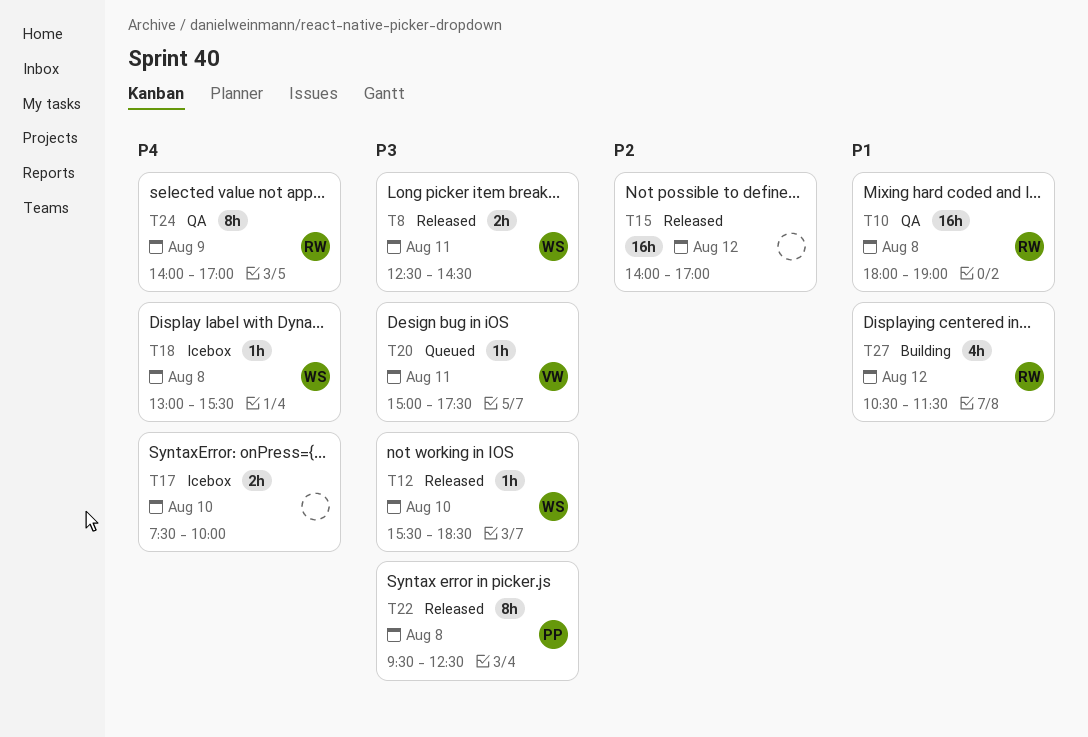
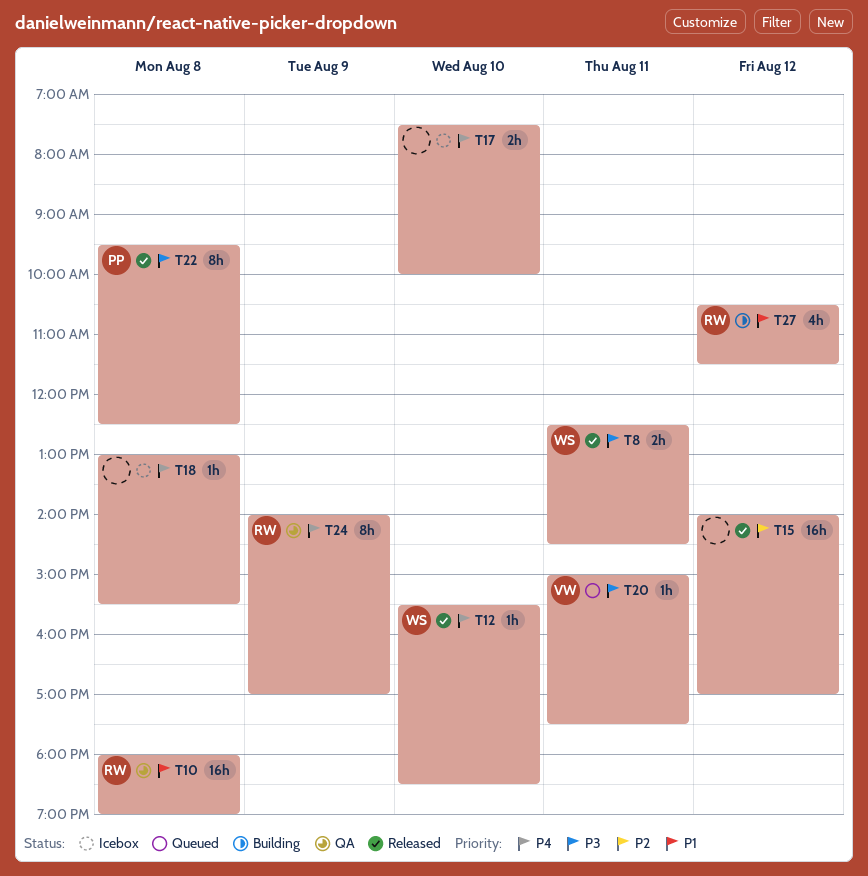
T12, priority: P3 -> P4
T18, owner: WS -> none

